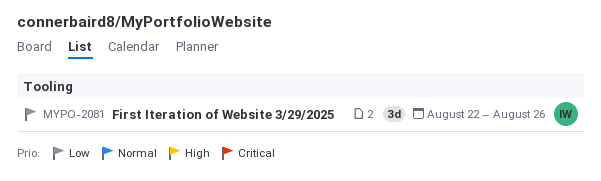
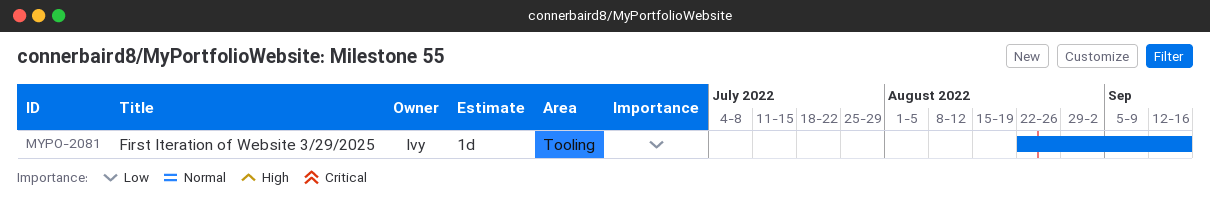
MYPO-2081, estimate: 3d -> 1d
MYPO-2081, due: Aug 26 -> Sep 16

